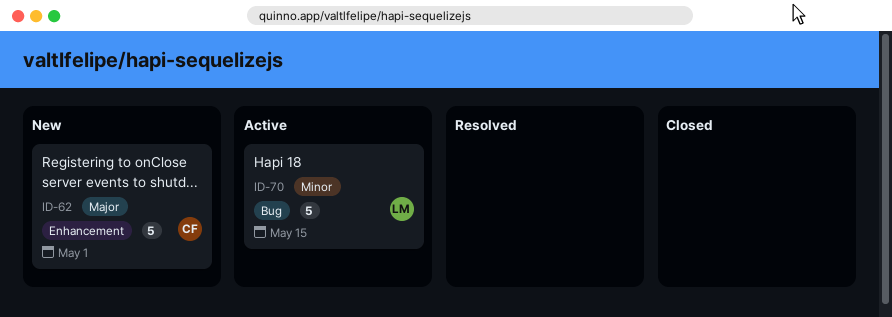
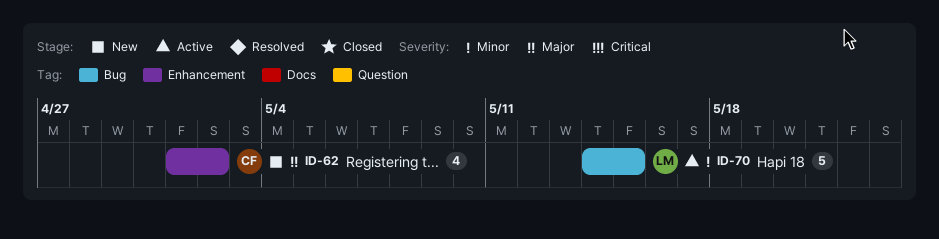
ID-62, estimate: 5 -> 4
ID-62, due: May 1 -> May 2

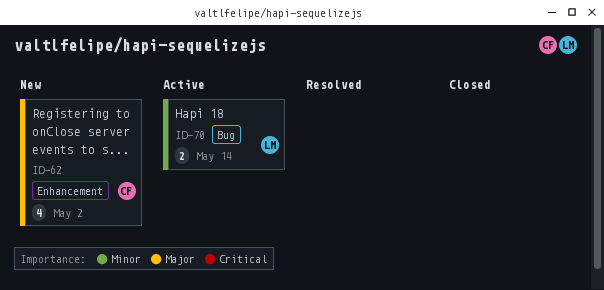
ID-70, estimate: 5 -> 2
ID-70, due: May 15 -> May 14

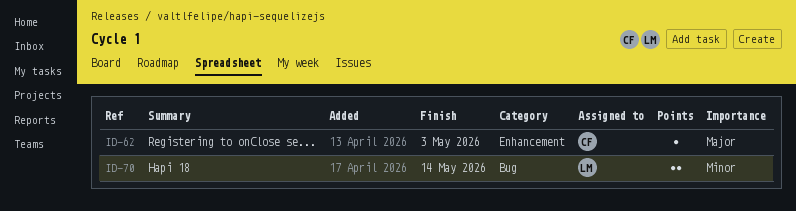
ID-62, estimate: 4 -> 1
ID-62, due: May 2 -> May 3

